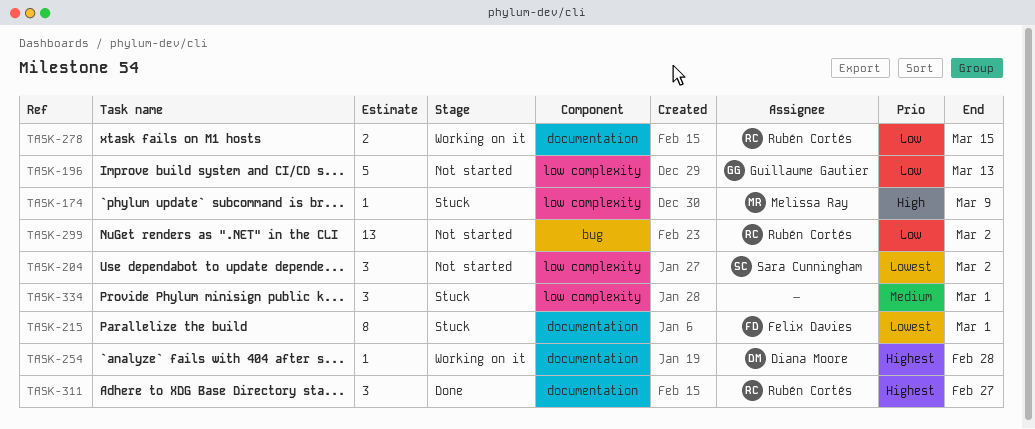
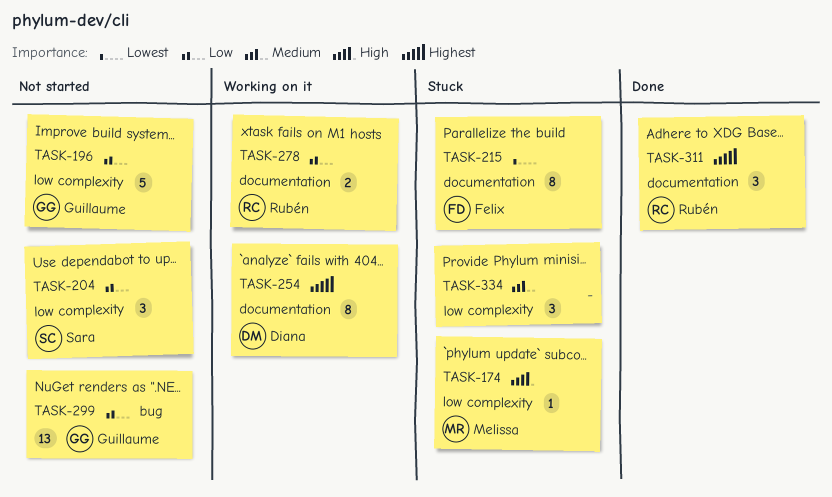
TASK-204, priority: Lowest -> Low
TASK-254, estimate: 1 -> 8
TASK-299, owner: Rubén Cortés -> Guillaume Gautier

